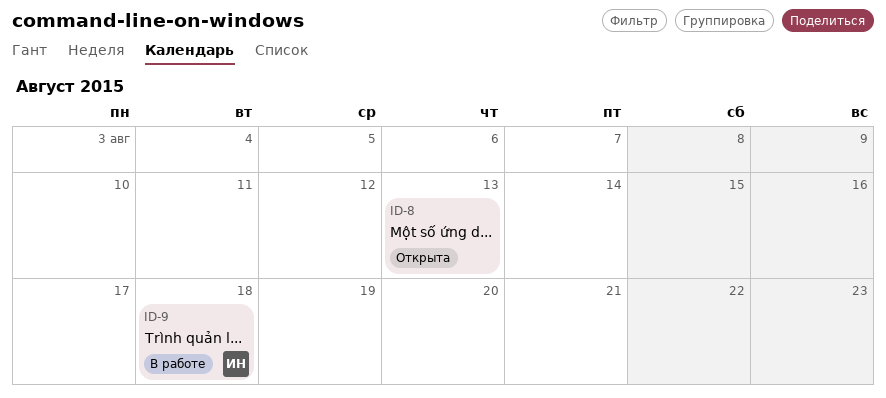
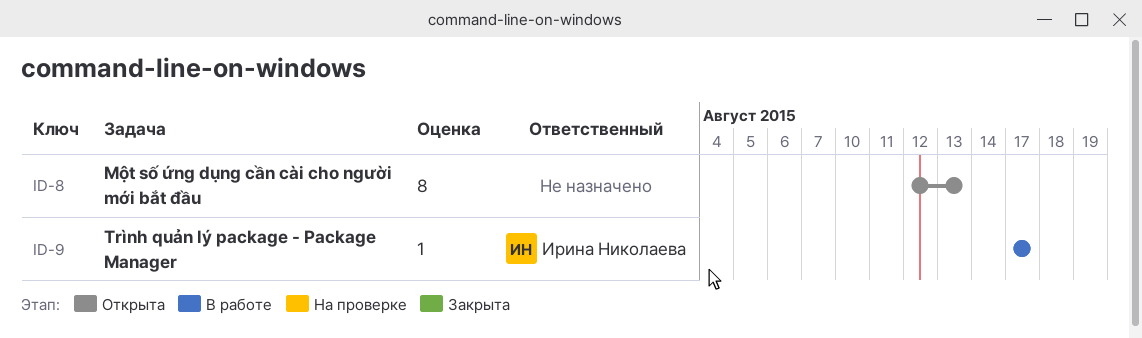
ID-9, due: Aug 18 -> Aug 17

